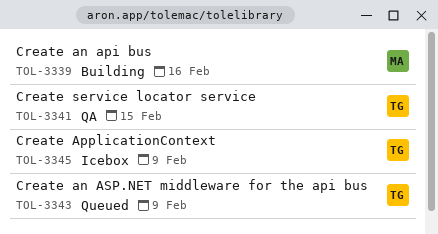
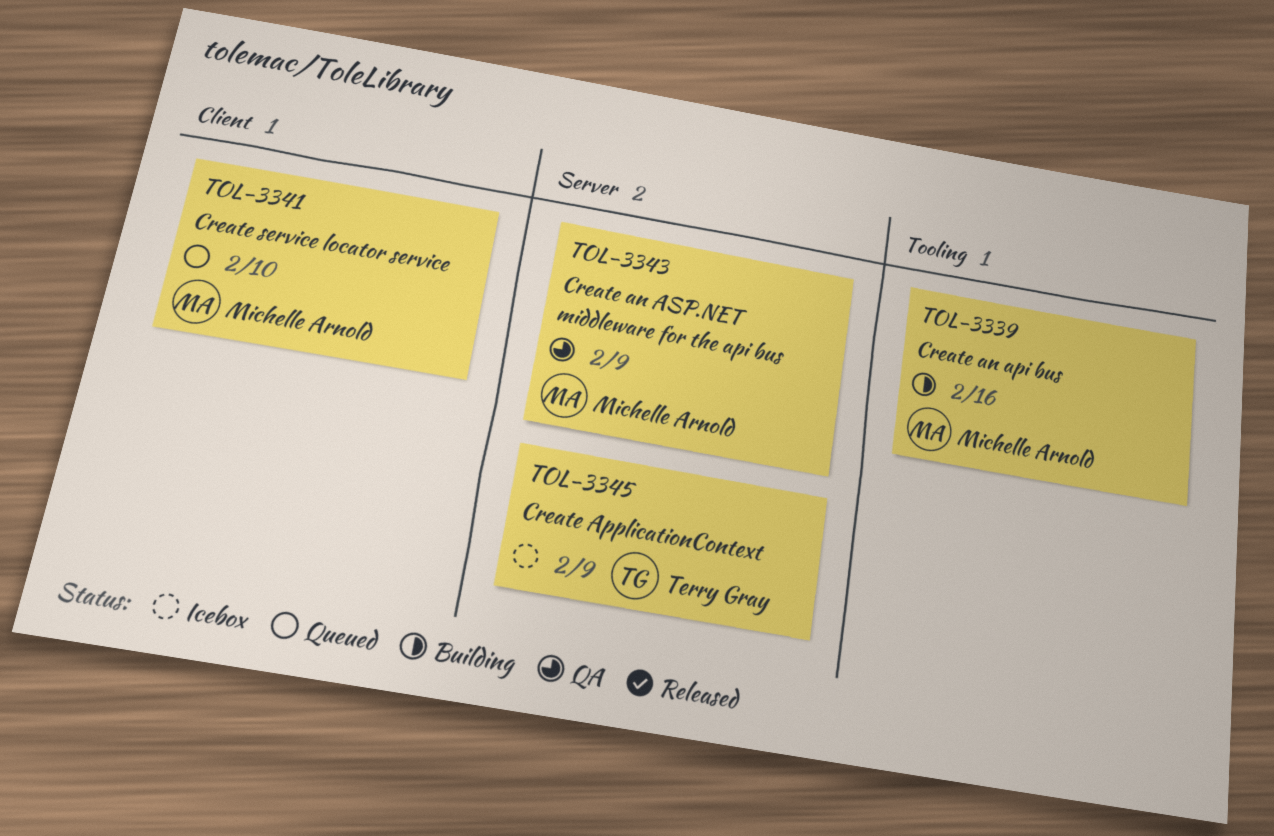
TOL-3341, status: QA -> Queued
TOL-3341, owner: Terry Gray -> Michelle Arnold
TOL-3341, due: Feb 15 -> Feb 10
TOL-3343, status: Queued -> QA
TOL-3343, owner: Terry Gray -> Michelle Arnold

